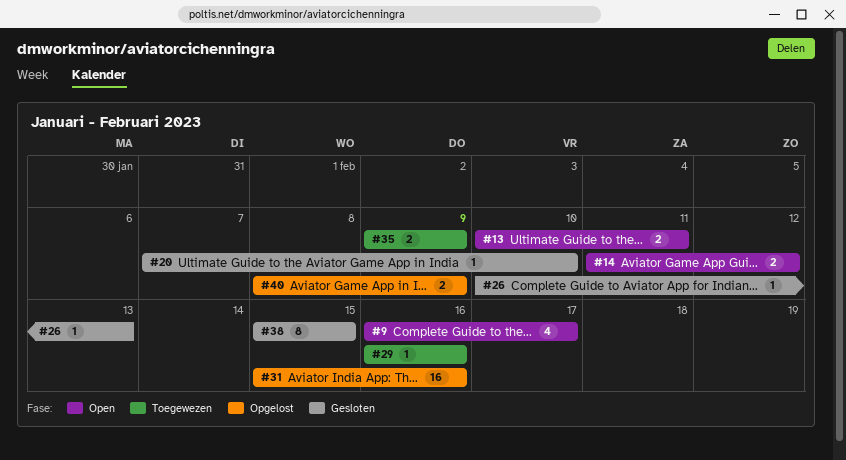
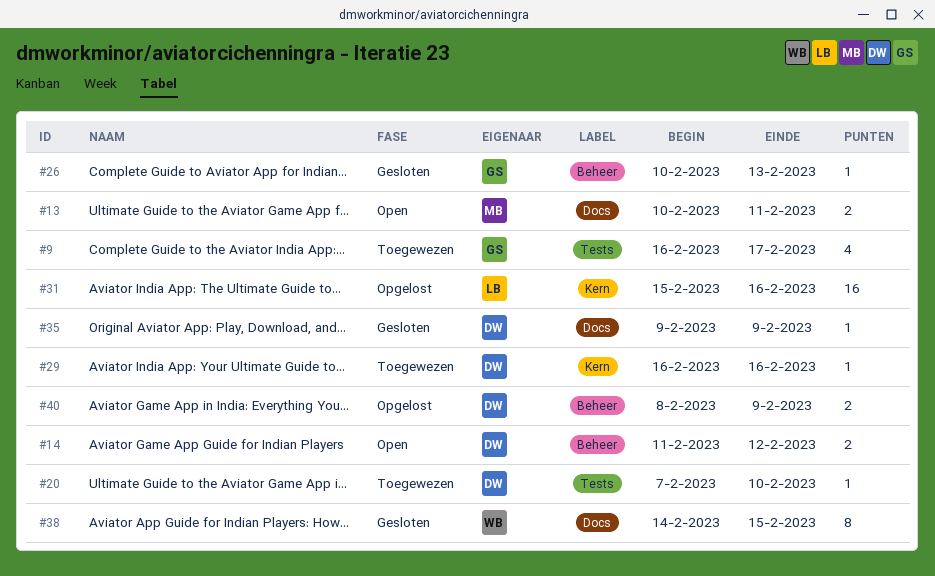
#9, status: Open -> Toegewezen
#20, status: Gesloten -> Toegewezen
#35, status: Toegewezen -> Gesloten
#35, estimate: 2 -> 1
#38, start: Feb 15 -> Feb 14

